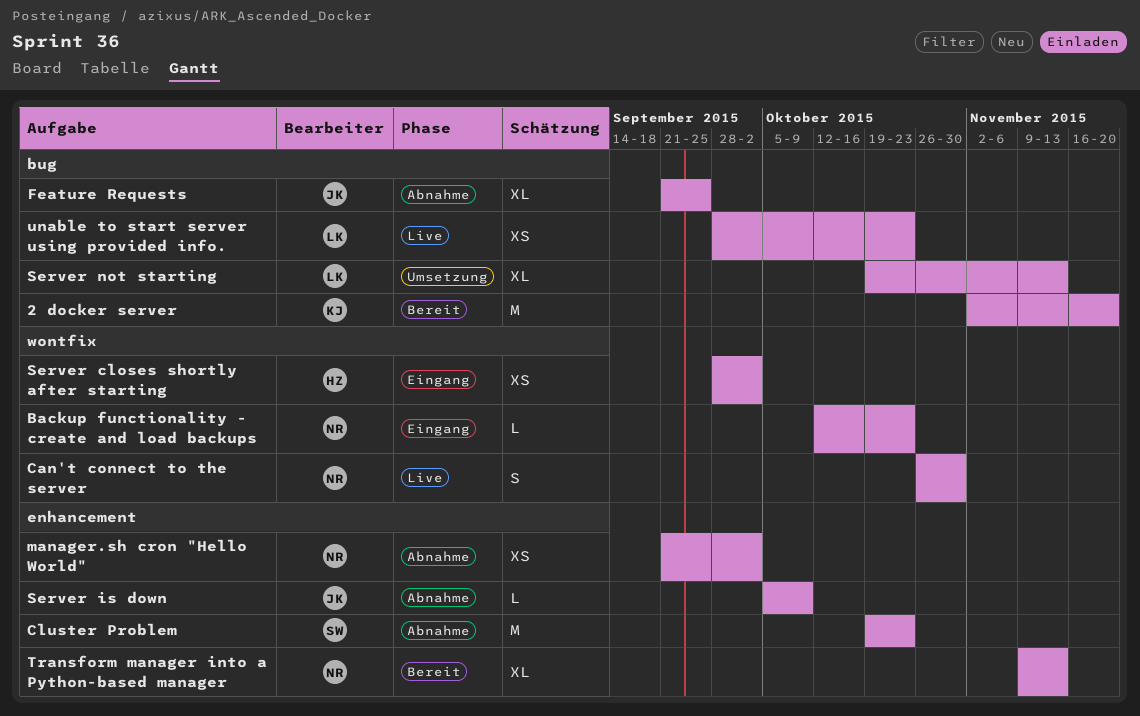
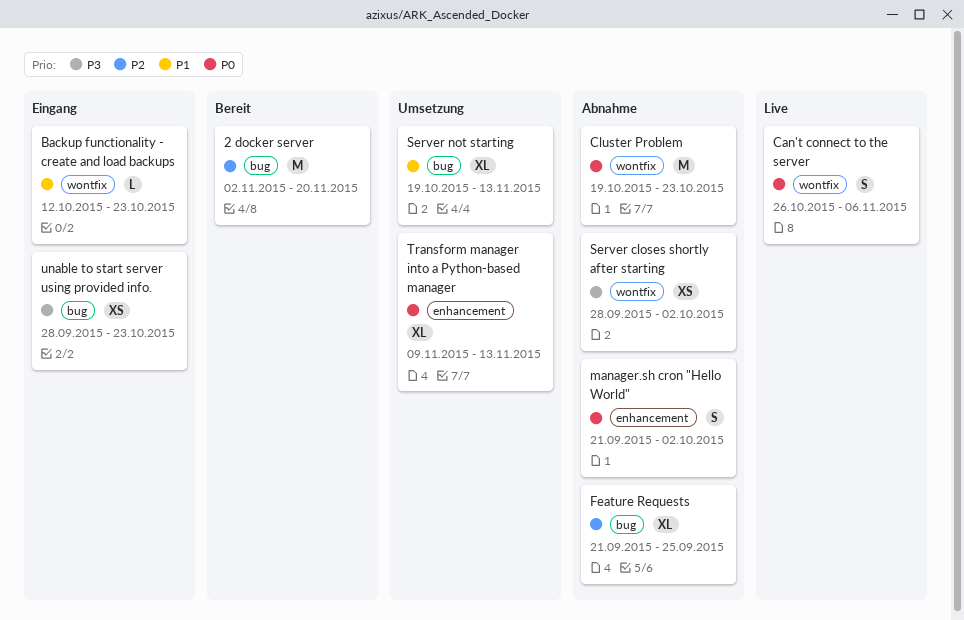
Can't connect to the server, due: Oct 30 -> Nov 6
Cluster Problem, label: enhancement -> wontfix
manager.sh cron "Hello World", estimate: XS -> S
Server closes shortly after starting, status: Eingang -> Abnahme
Server is down: present -> none
Transform manager into a Python-based manager, status: Bereit -> Umsetzung
unable to start server using provided info., status: Live -> Eingang

